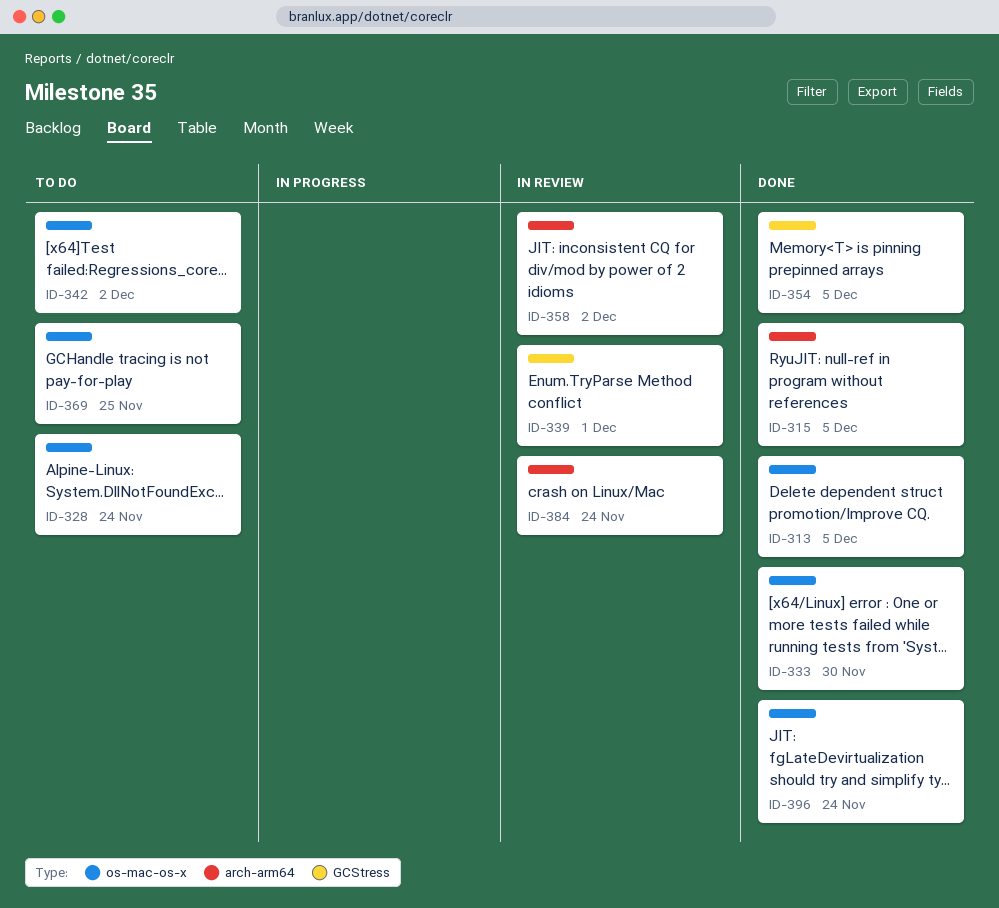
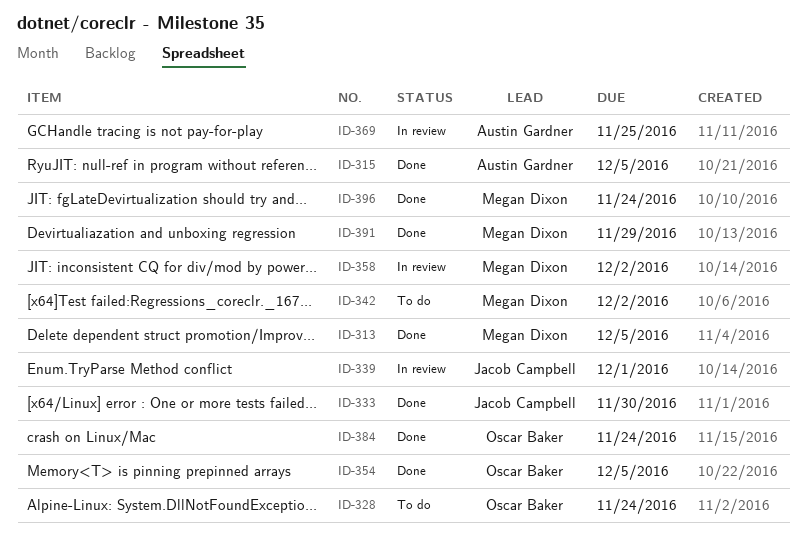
ID-369, status: To do -> In review
ID-384, status: In review -> Done
ID-391: none -> present

